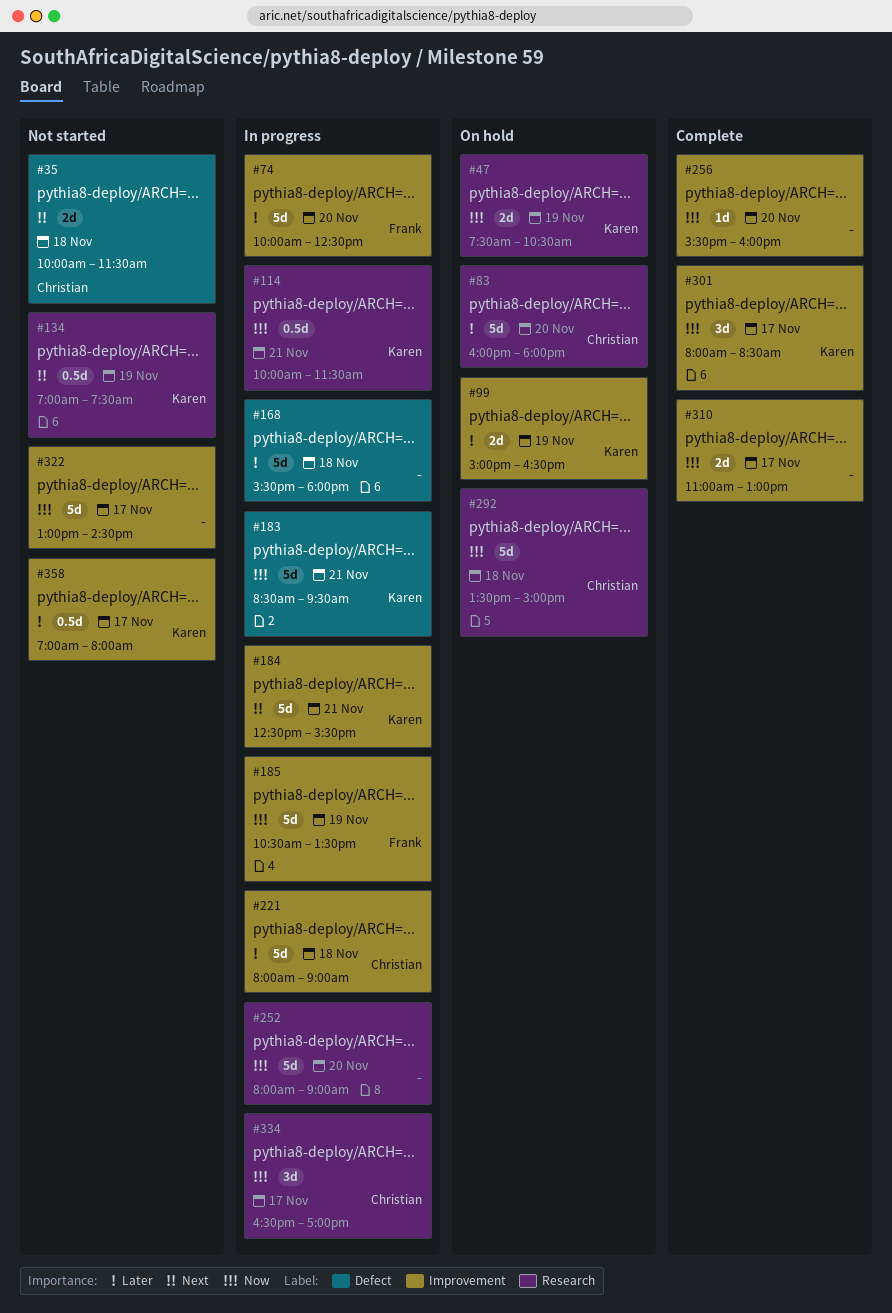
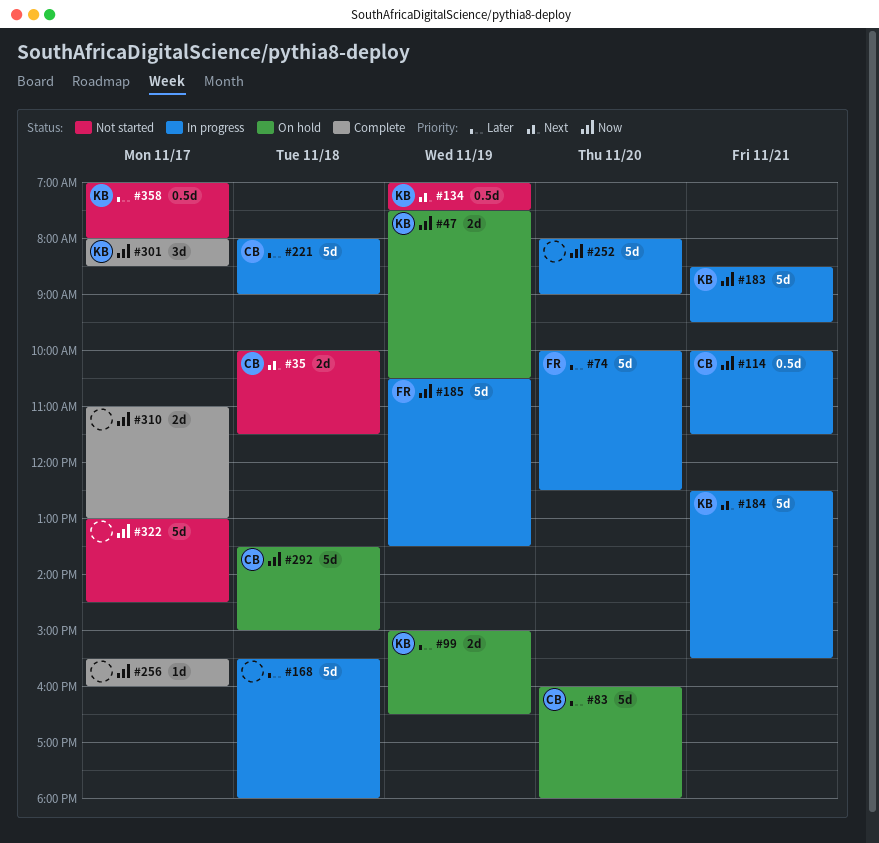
#114, owner: Karen -> Christian
#256, day: Nov 20 -> Nov 17
#334: present -> none

